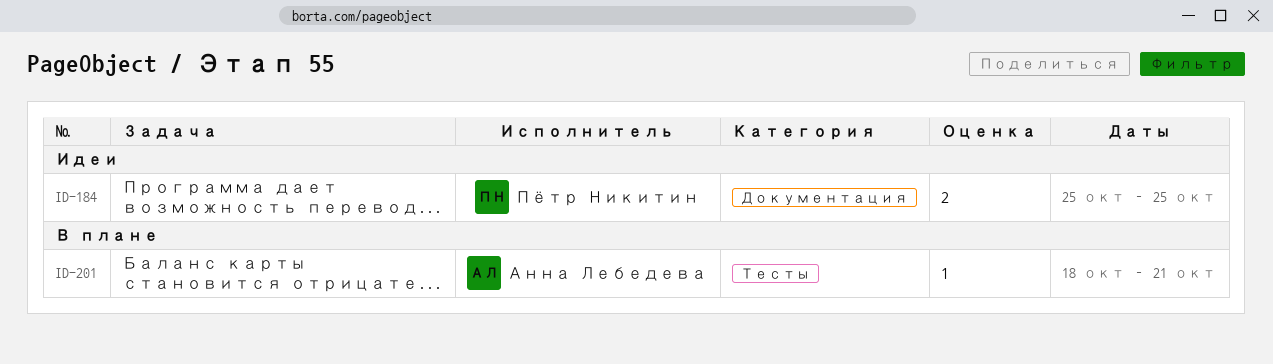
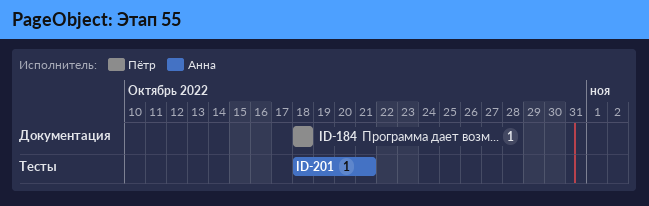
ID-184, estimate: 2 -> 1
ID-184, start: Oct 25 -> Oct 18
ID-184, due: Oct 25 -> Oct 18

